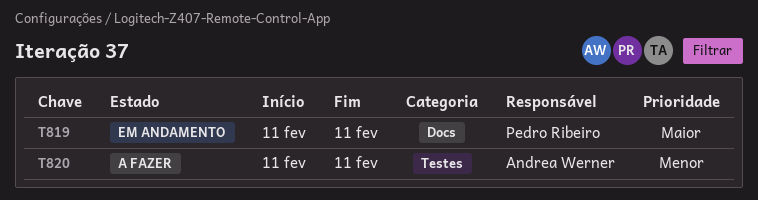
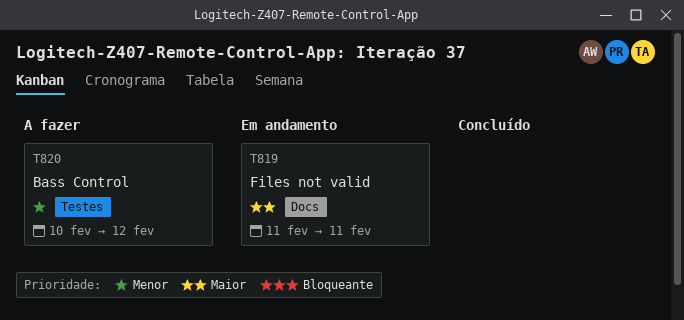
T820, start: Feb 11 -> Feb 10
T820, due: Feb 11 -> Feb 12

